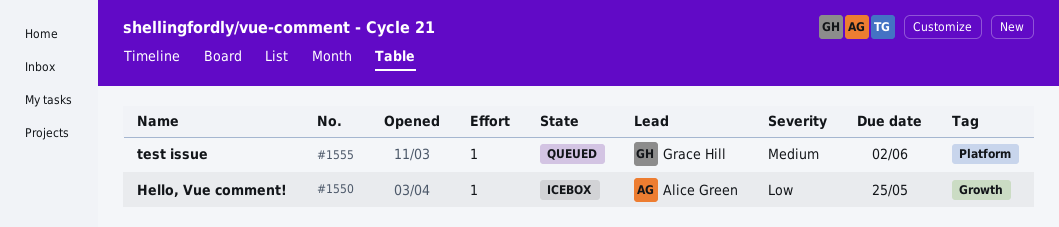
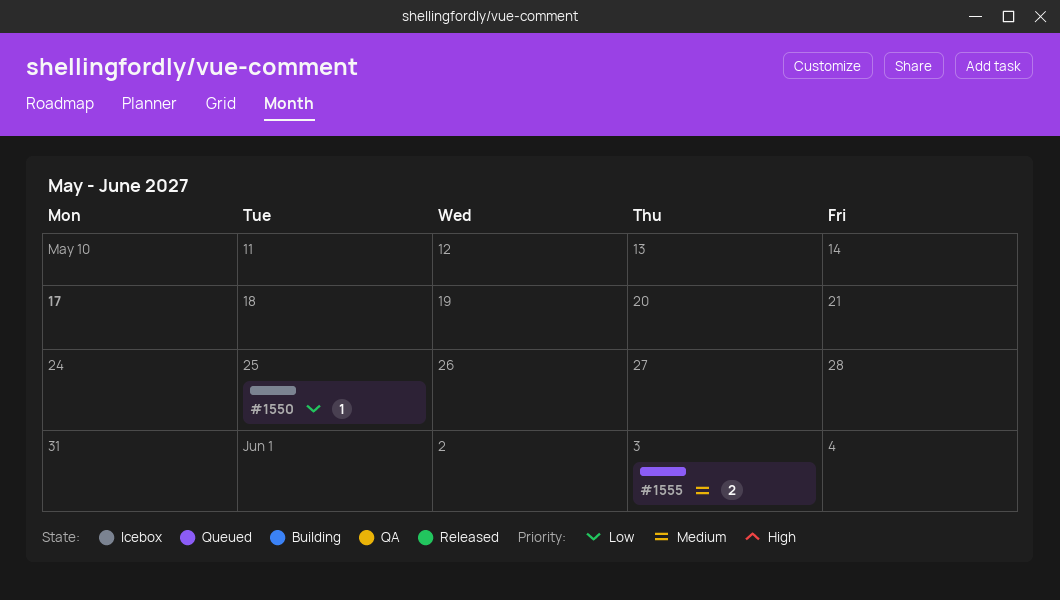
#1555, estimate: 1 -> 2
#1555, due: Jun 2 -> Jun 3

